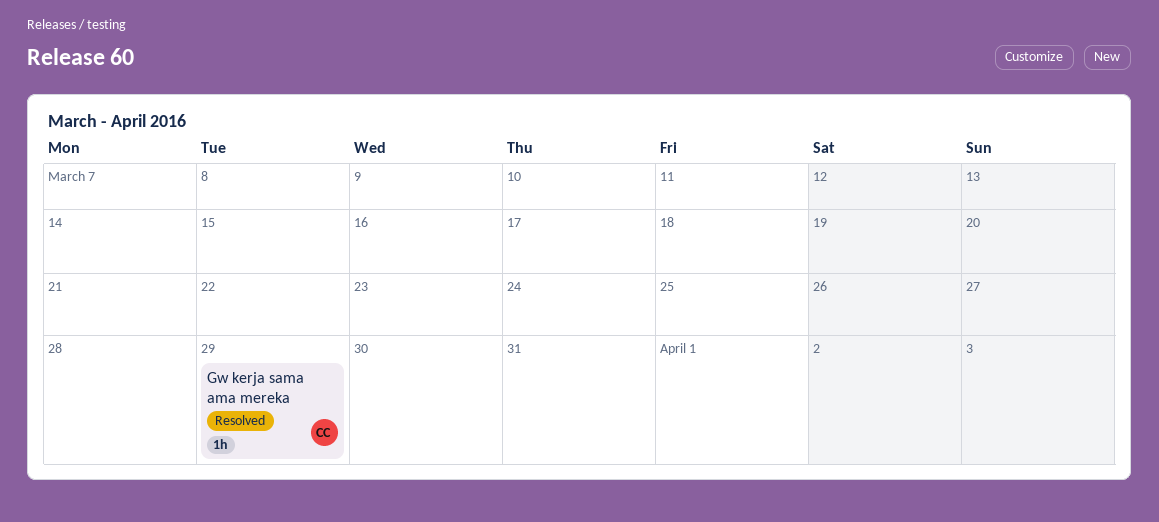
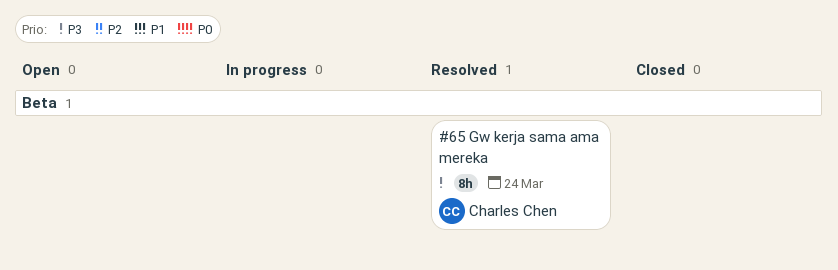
Gw kerja sama ama mereka, estimate: 1h -> 8h
Gw kerja sama ama mereka, due: Mar 29 -> Mar 24

